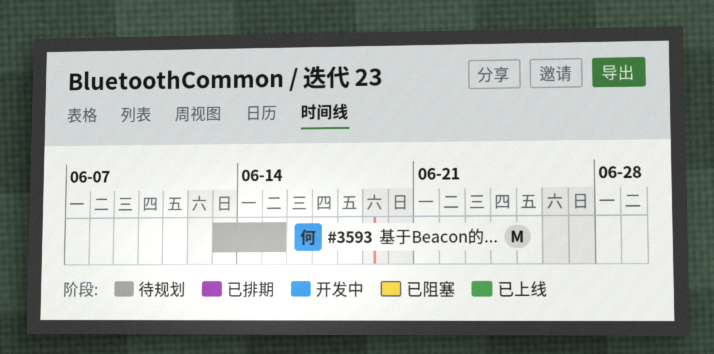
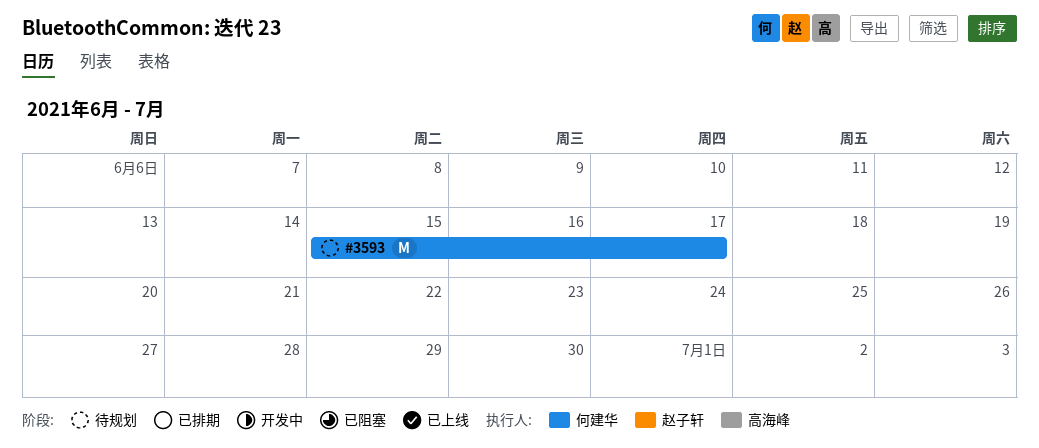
#3593, start: Jun 13 -> Jun 15
#3593, due: Jun 15 -> Jun 17

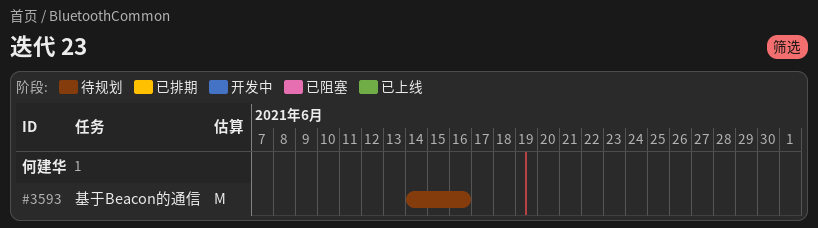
#3593, start: Jun 15 -> Jun 14
#3593, due: Jun 17 -> Jun 16

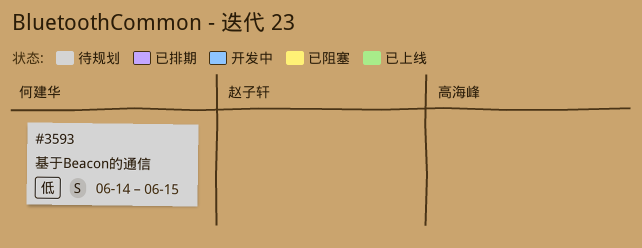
#3593, estimate: M -> S
#3593, due: Jun 16 -> Jun 15

